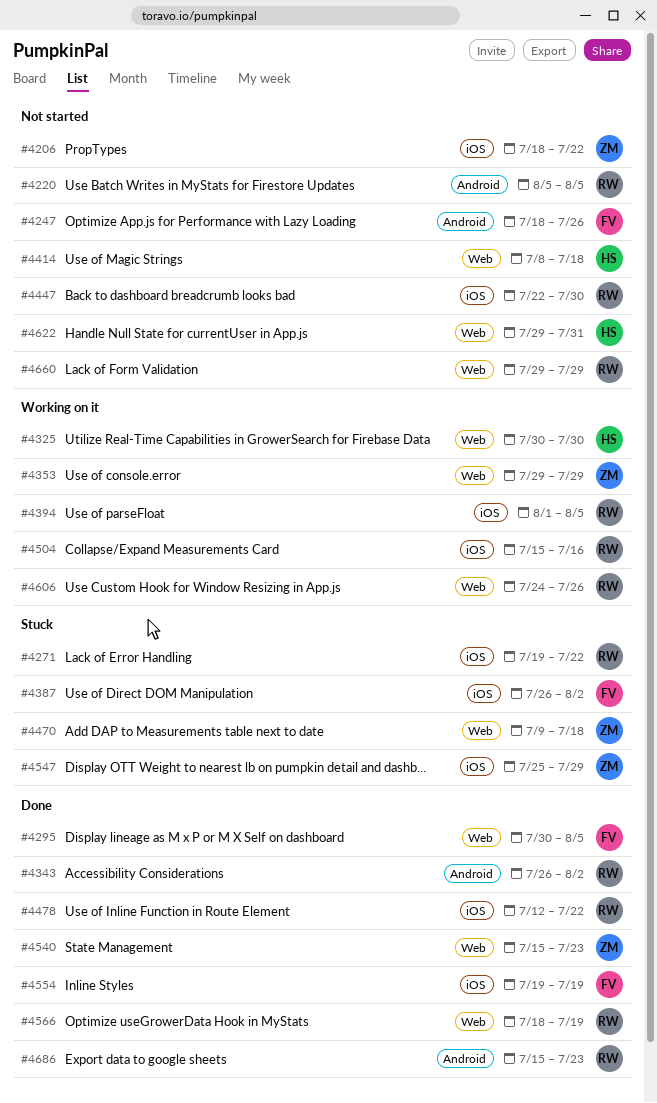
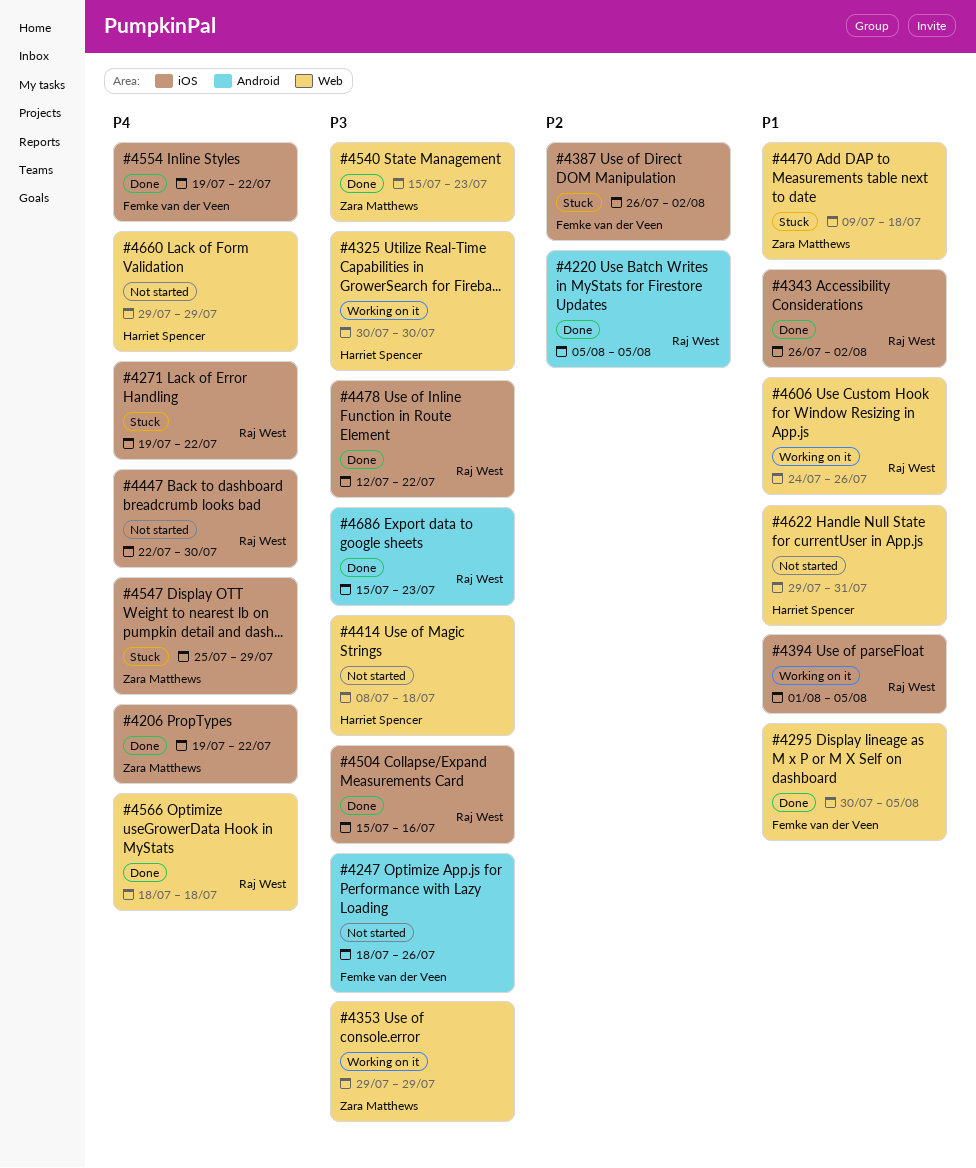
#4206, status: Not started -> Done
#4206, start: Jul 18 -> Jul 19
#4220, status: Not started -> Done
#4343, label: Android -> iOS
#4504, status: Working on it -> Done
#4554, due: Jul 19 -> Jul 22
#4566, due: Jul 19 -> Jul 18
#4660, owner: Raj West -> Harriet Spencer

